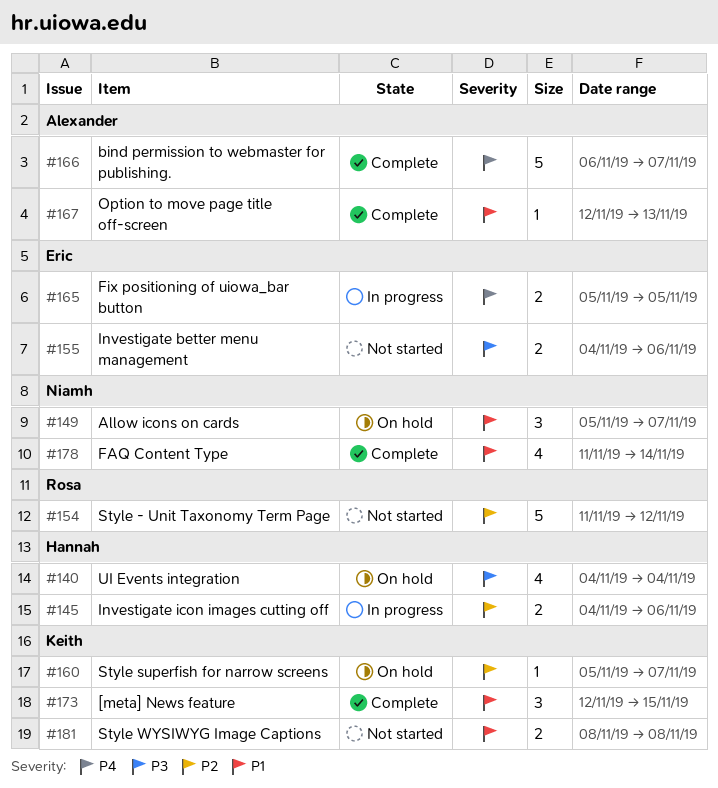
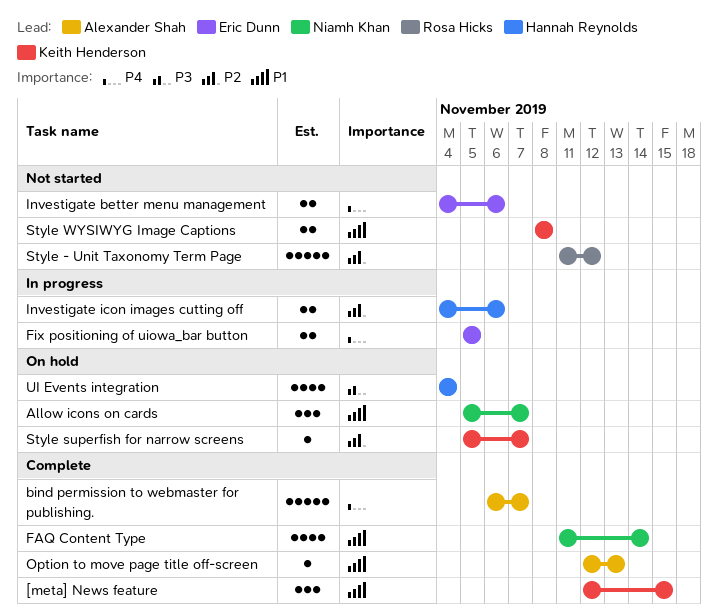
Investigate better menu management, priority: P3 -> P4

